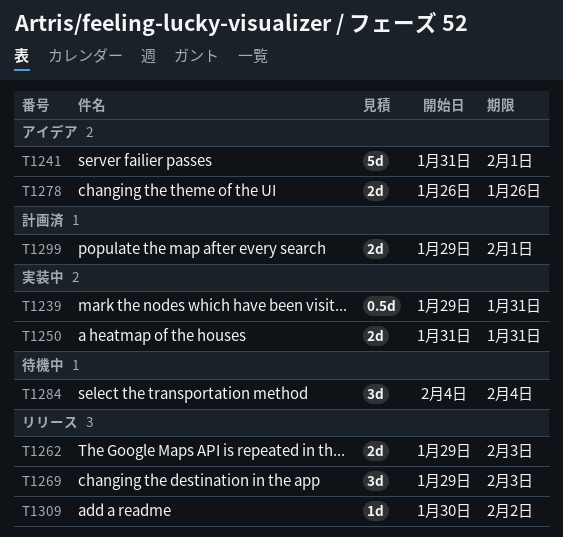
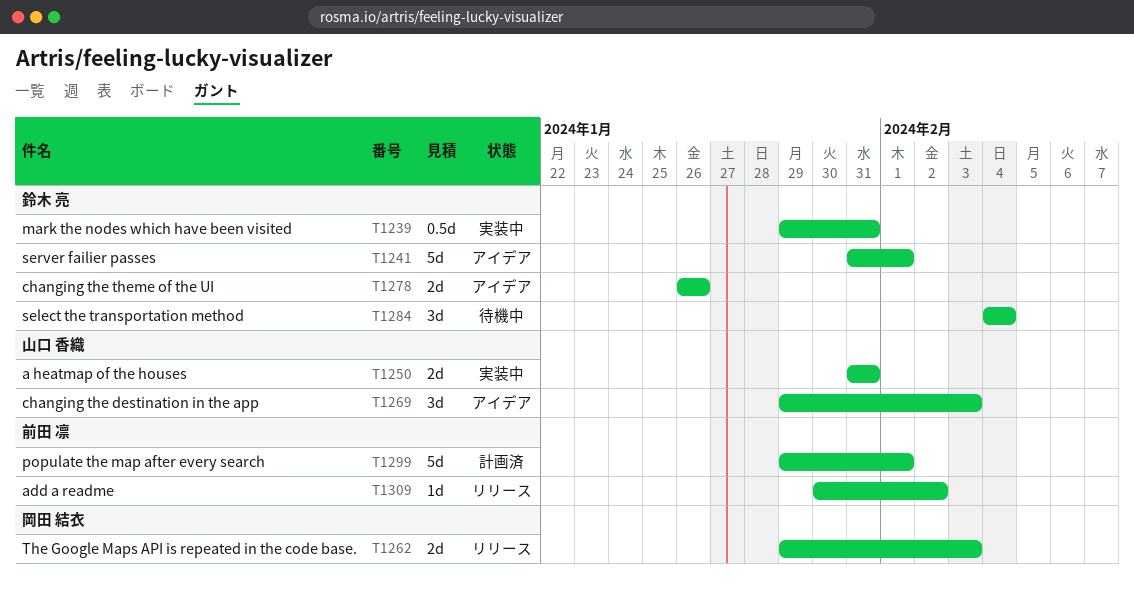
T1269, status: リリース -> アイデア
T1299, estimate: 2d -> 5d

